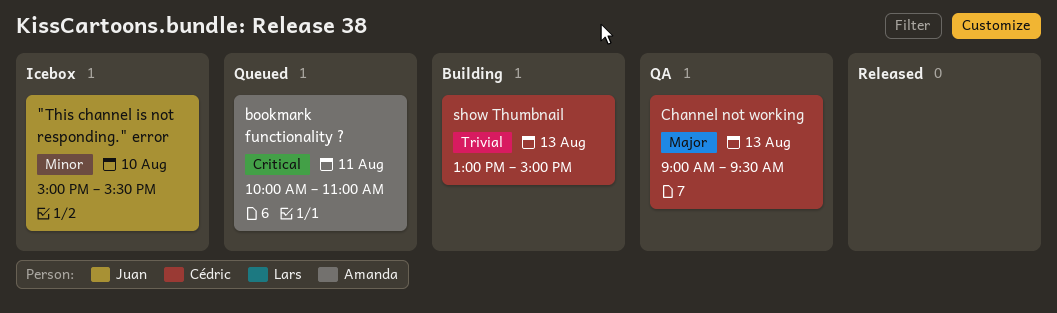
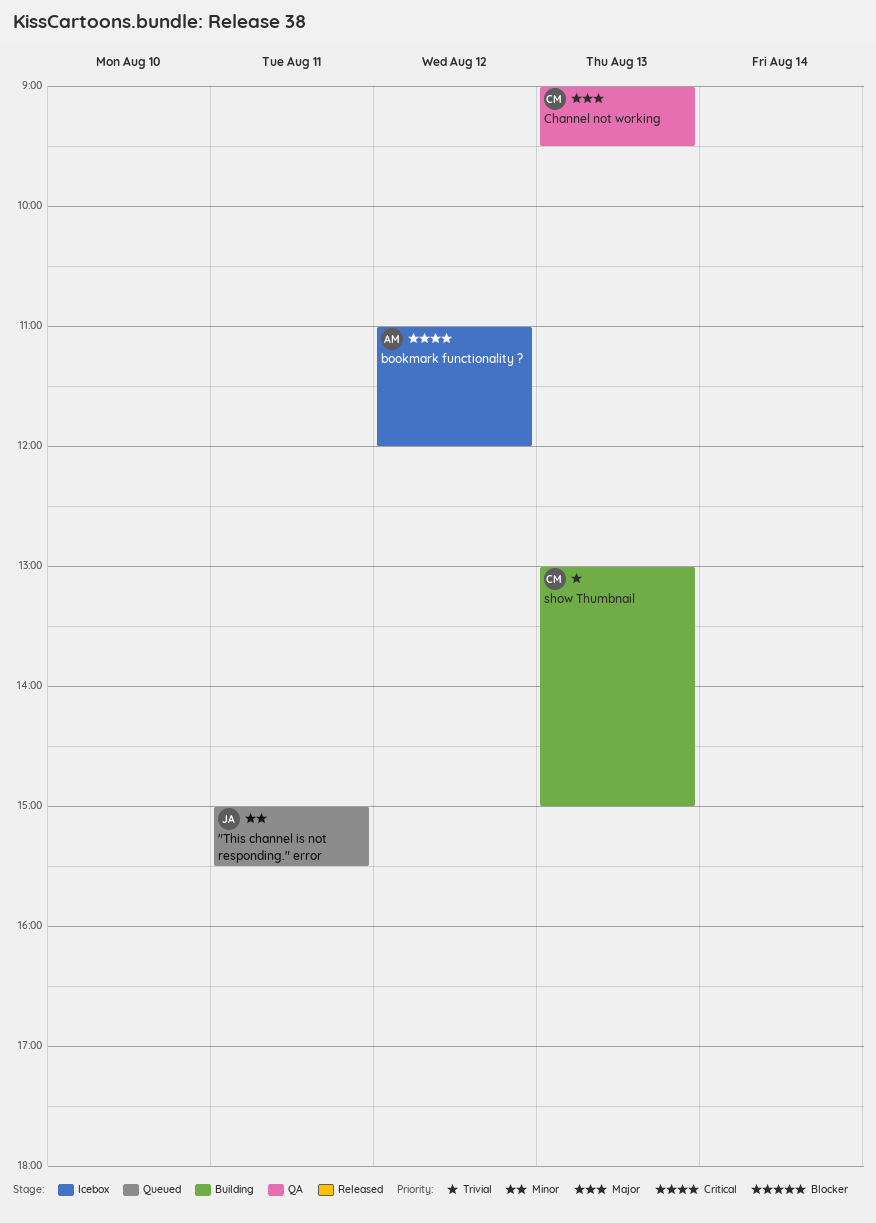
"This channel is not responding." error, status: Icebox -> Queued
"This channel is not responding." error, day: Aug 10 -> Aug 11
bookmark functionality ?, status: Queued -> Icebox
bookmark functionality ?, day: Aug 11 -> Aug 12
bookmark functionality ?, begins: 10:00 -> 11:00
bookmark functionality ?, ends: 11:00 -> 12:00

